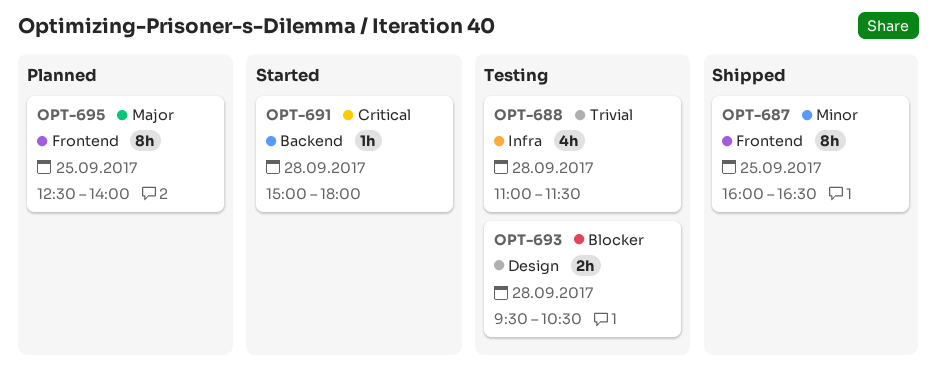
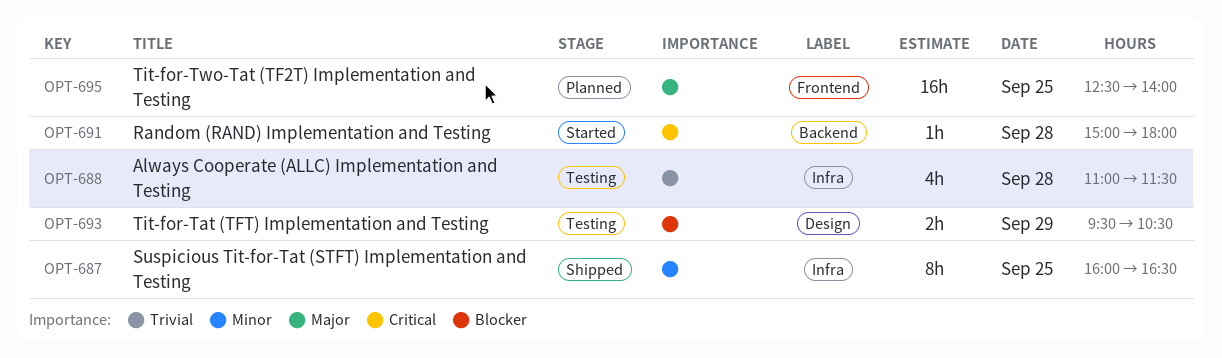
OPT-687, label: Frontend -> Infra
OPT-693, day: Sep 28 -> Sep 29
OPT-695, estimate: 8h -> 16h

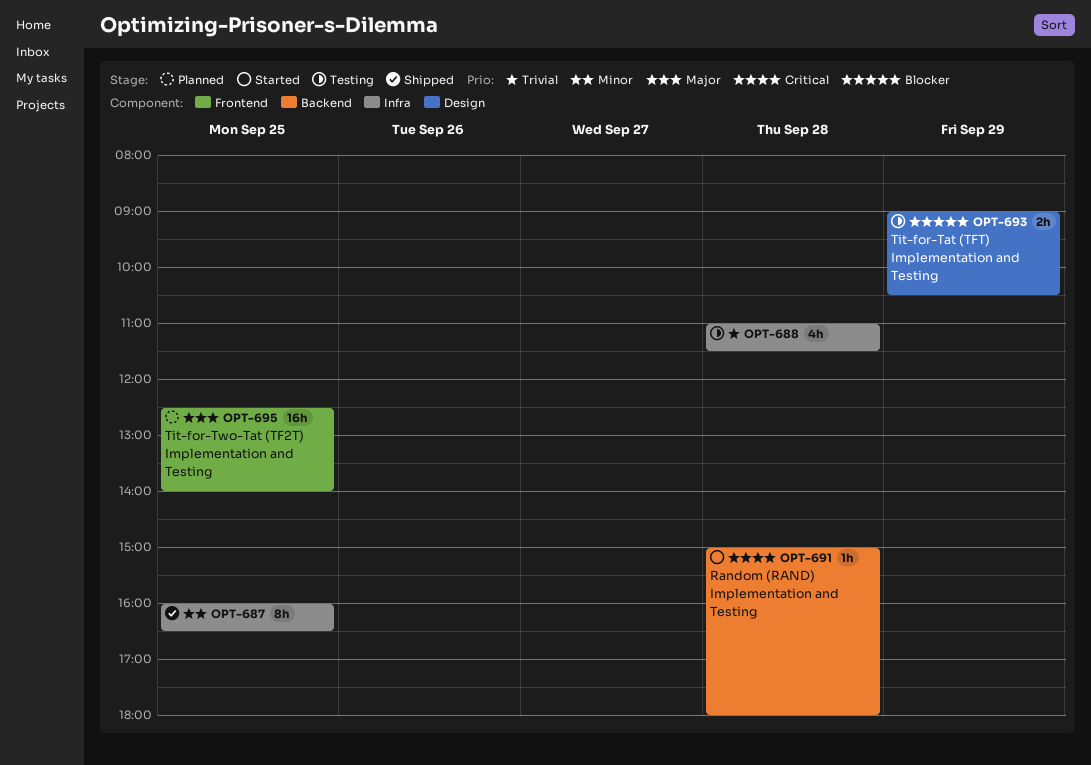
OPT-693, begins: 09:30 -> 09:00

